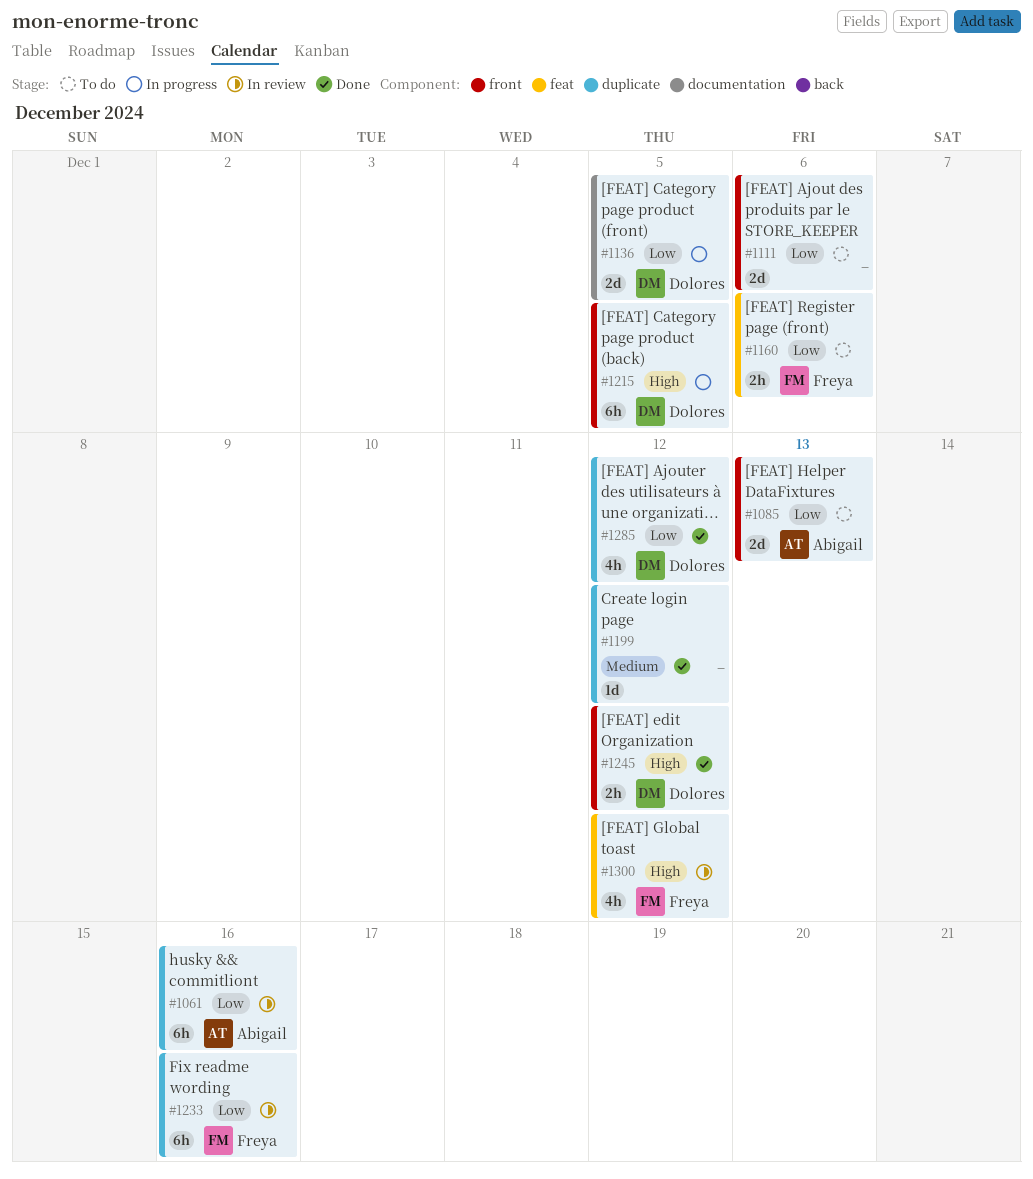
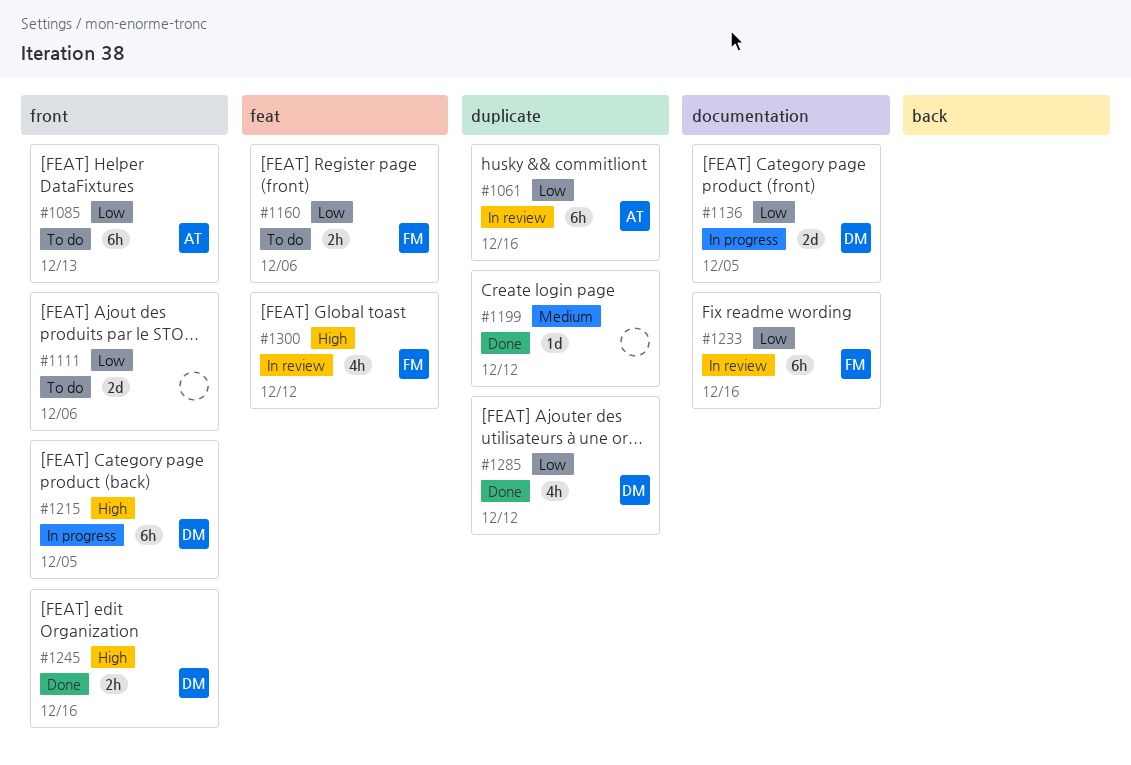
#1085, estimate: 2d -> 6h
#1233, label: duplicate -> documentation
#1245, due: Dec 12 -> Dec 16

